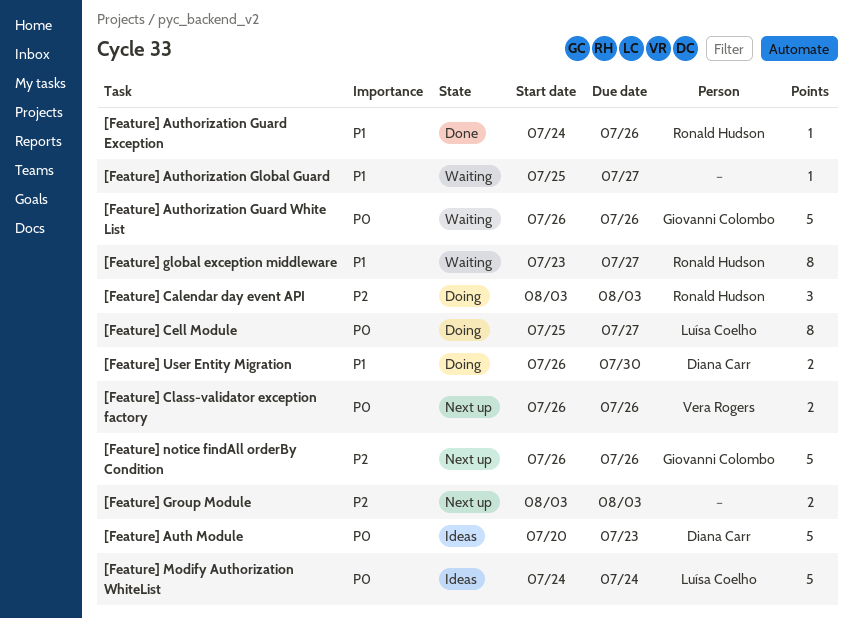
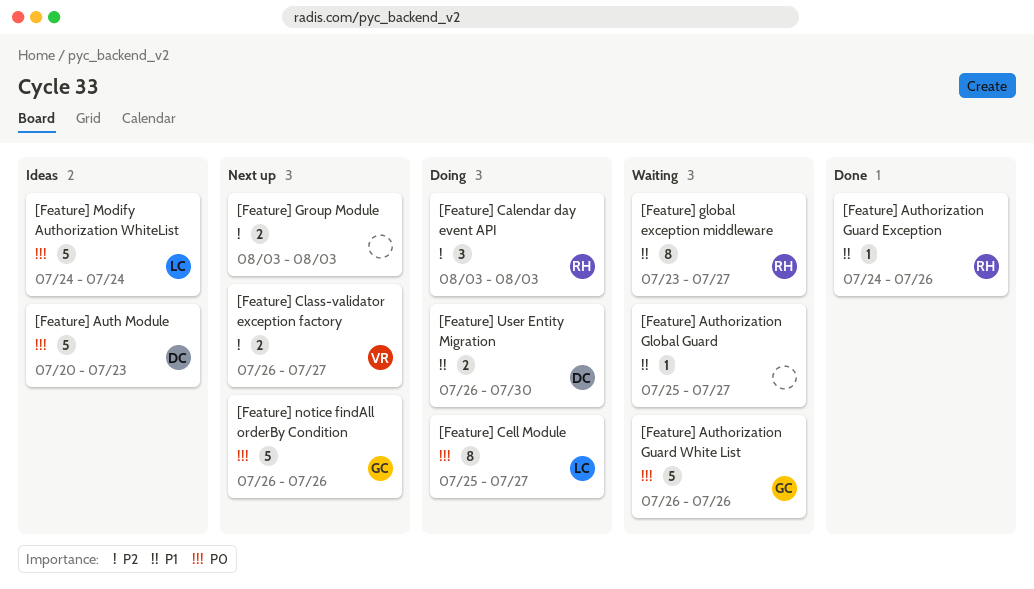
[Feature] Class-validator exception factory, priority: P0 -> P2
[Feature] Class-validator exception factory, due: Jul 26 -> Jul 27
[Feature] notice findAll orderBy Condition, priority: P2 -> P0

